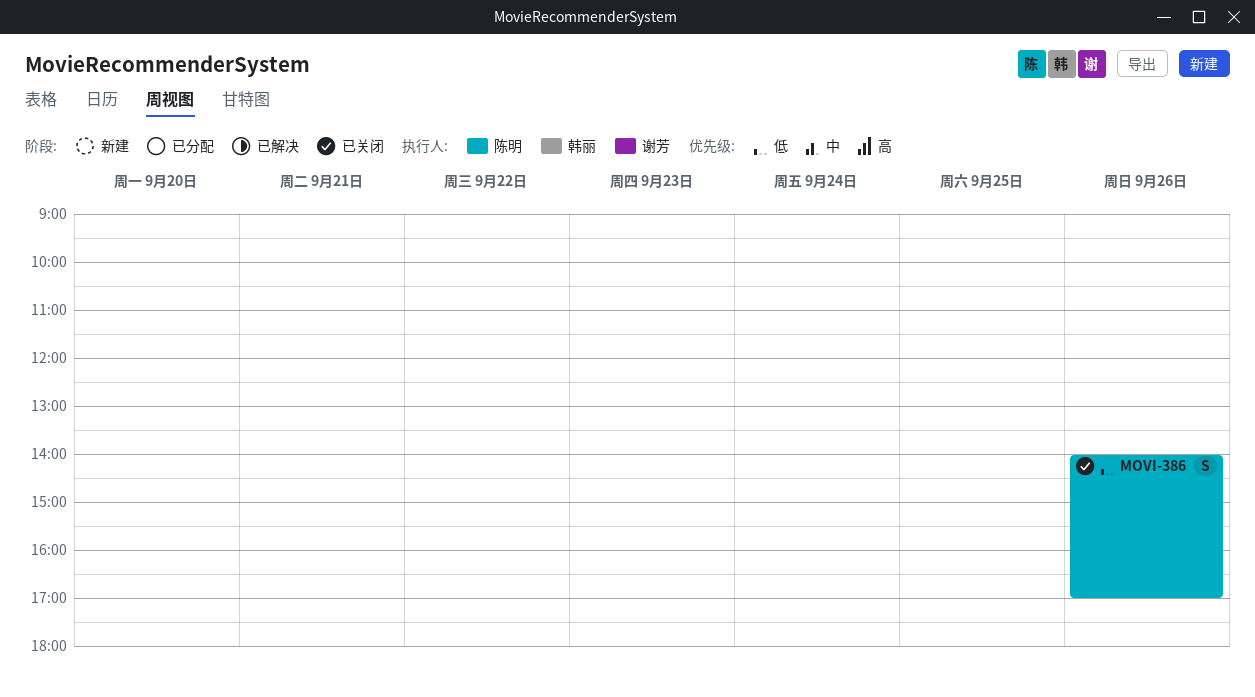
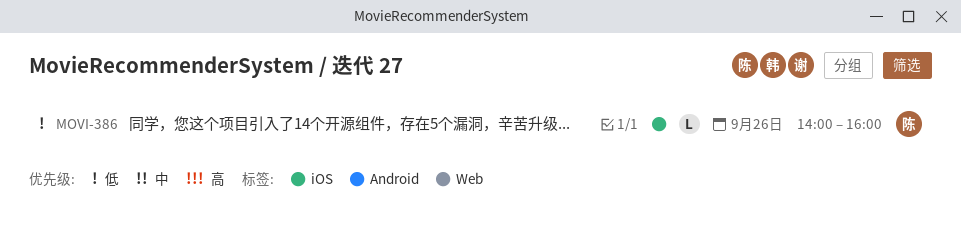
MOVI-386, estimate: S -> L
MOVI-386, ends: 17:00 -> 16:00

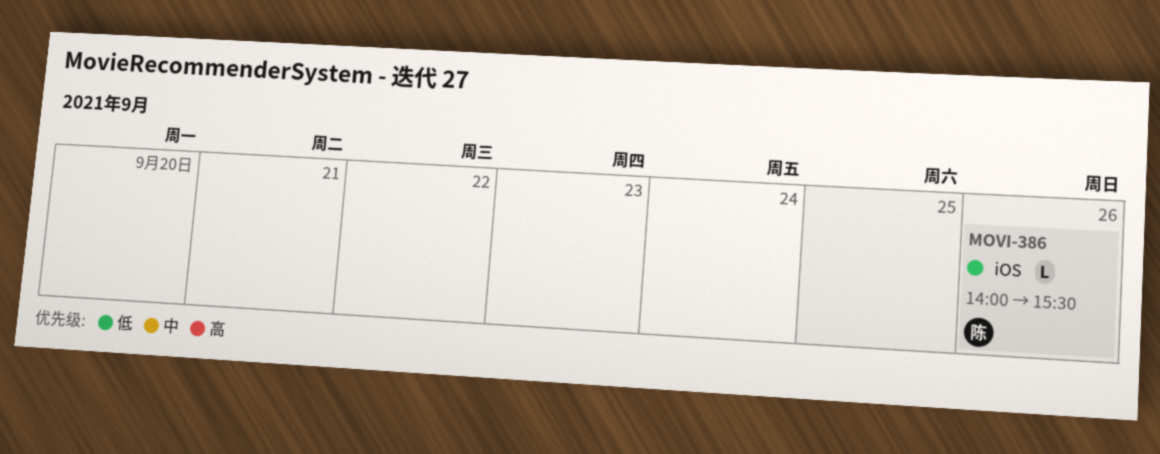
MOVI-386, ends: 16:00 -> 15:30

